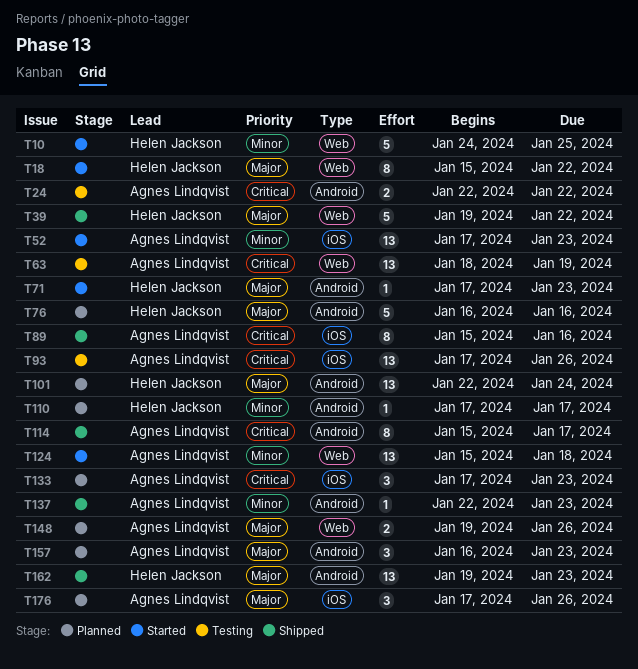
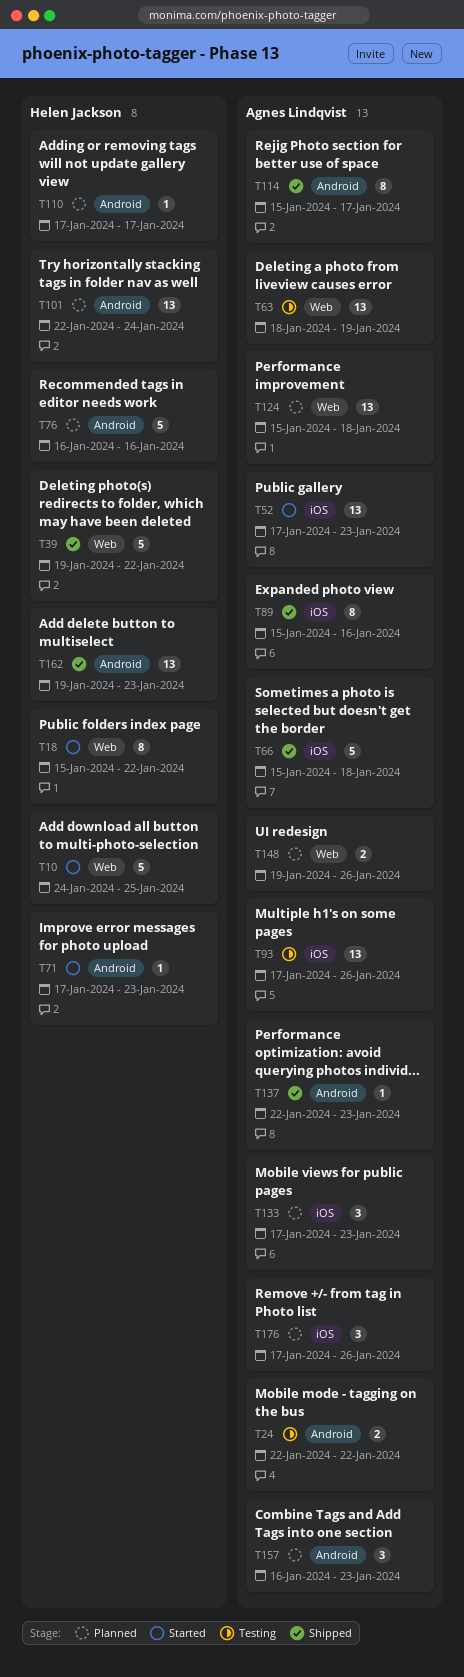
T66: none -> present
T124, status: Started -> Planned

